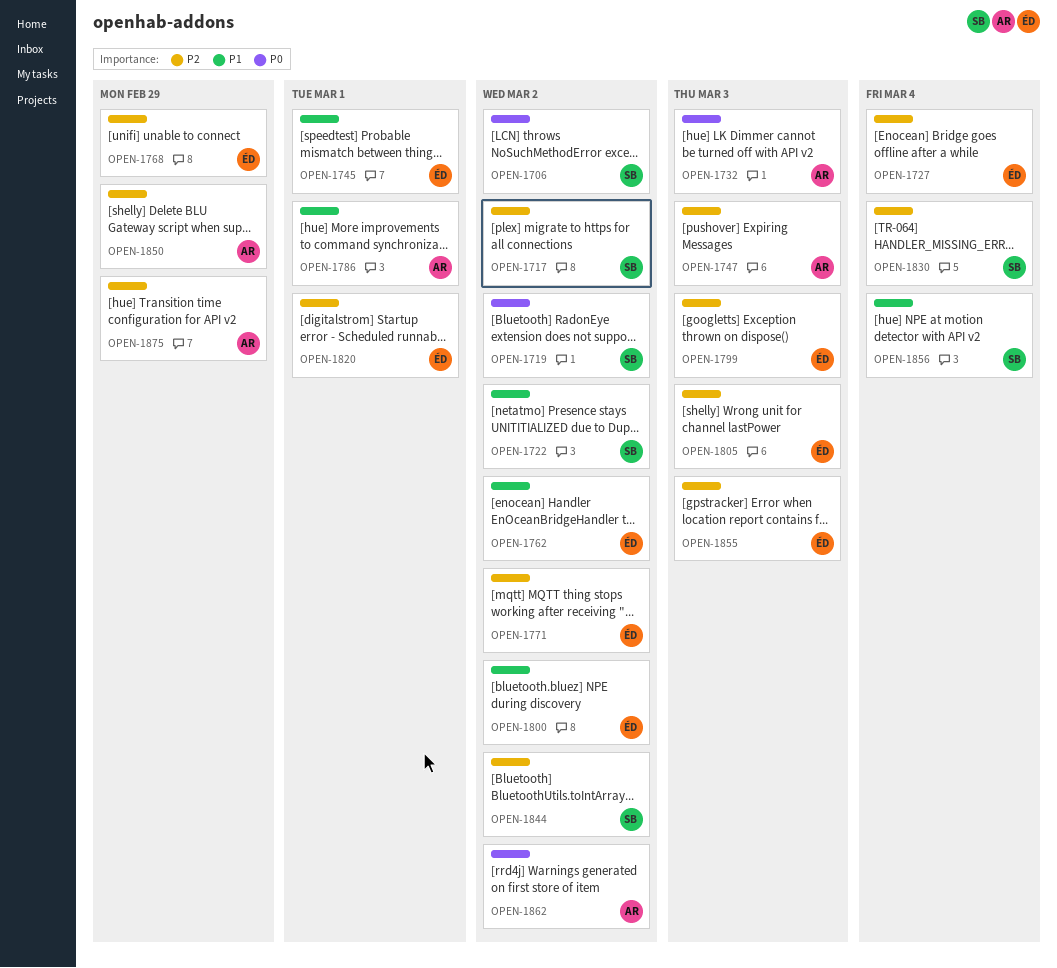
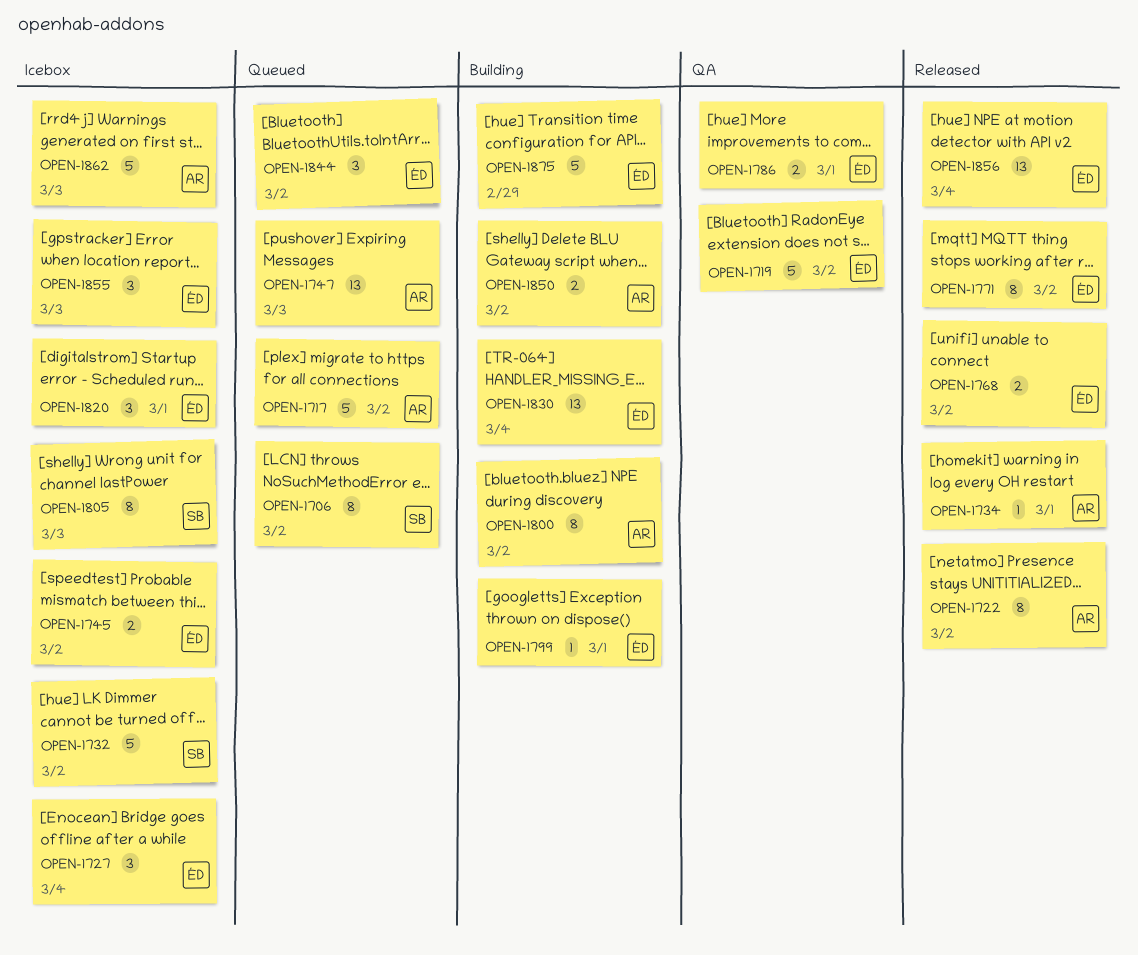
OPEN-1717, owner: SB -> AR
OPEN-1719, owner: SB -> ÉD
OPEN-1722, owner: SB -> AR
OPEN-1732, owner: AR -> SB
OPEN-1732, due: Mar 3 -> Mar 2
OPEN-1734: none -> present
OPEN-1745, due: Mar 1 -> Mar 2
OPEN-1762: present -> none
OPEN-1768, due: Feb 29 -> Mar 2
OPEN-1786, owner: AR -> ÉD
OPEN-1799, due: Mar 3 -> Mar 1
OPEN-1800, owner: ÉD -> AR
OPEN-1805, owner: ÉD -> SB
OPEN-1830, owner: SB -> ÉD
OPEN-1844, owner: SB -> ÉD
OPEN-1850, due: Feb 29 -> Mar 2
OPEN-1856, owner: SB -> ÉD
OPEN-1862, due: Mar 2 -> Mar 3
OPEN-1875, owner: AR -> ÉD

